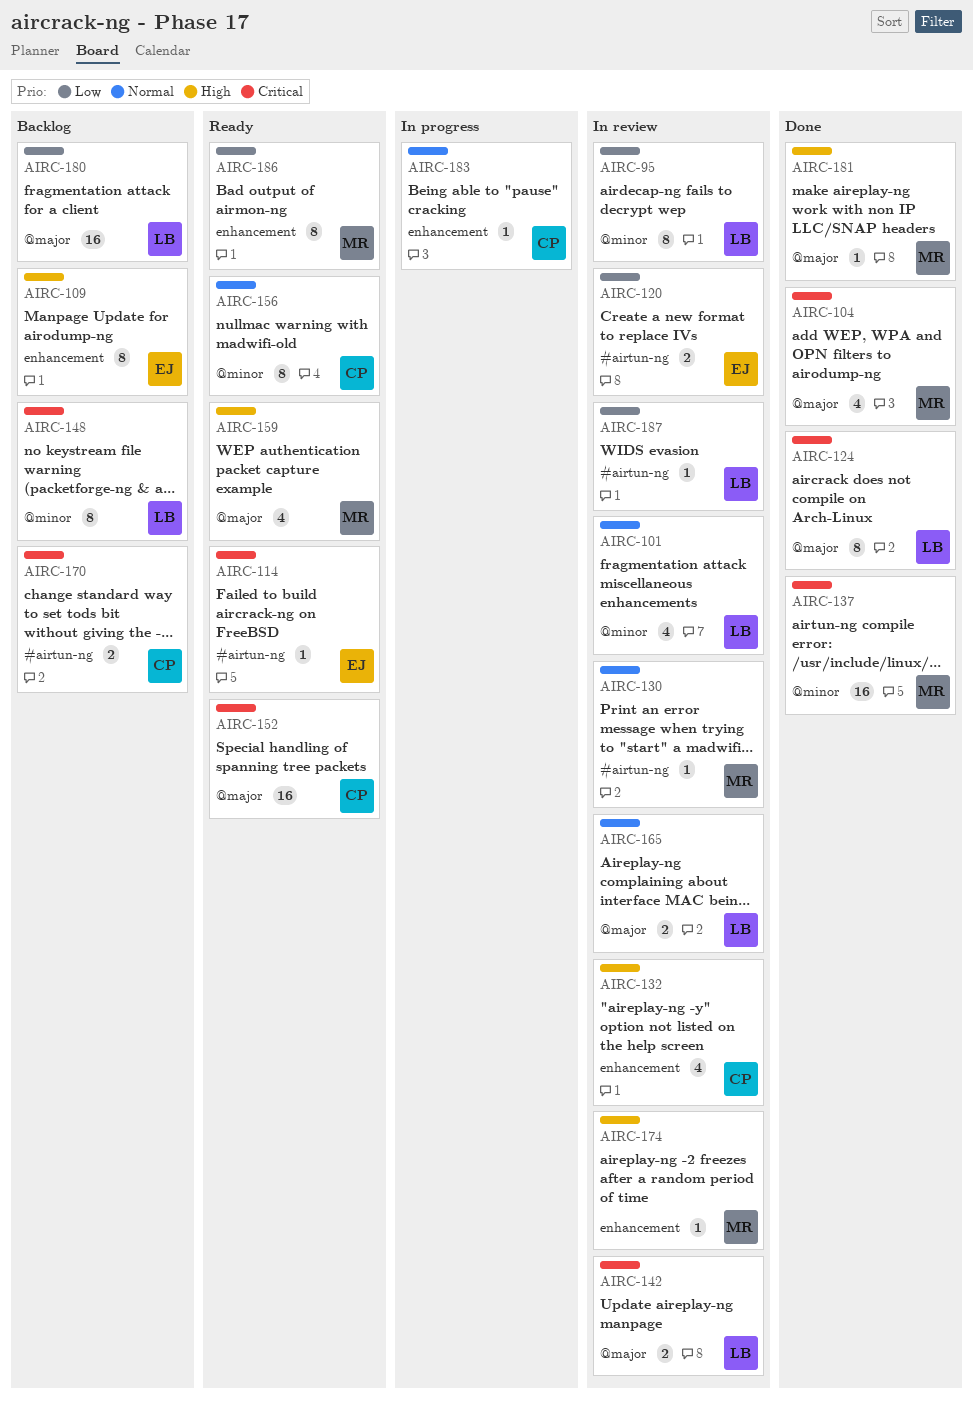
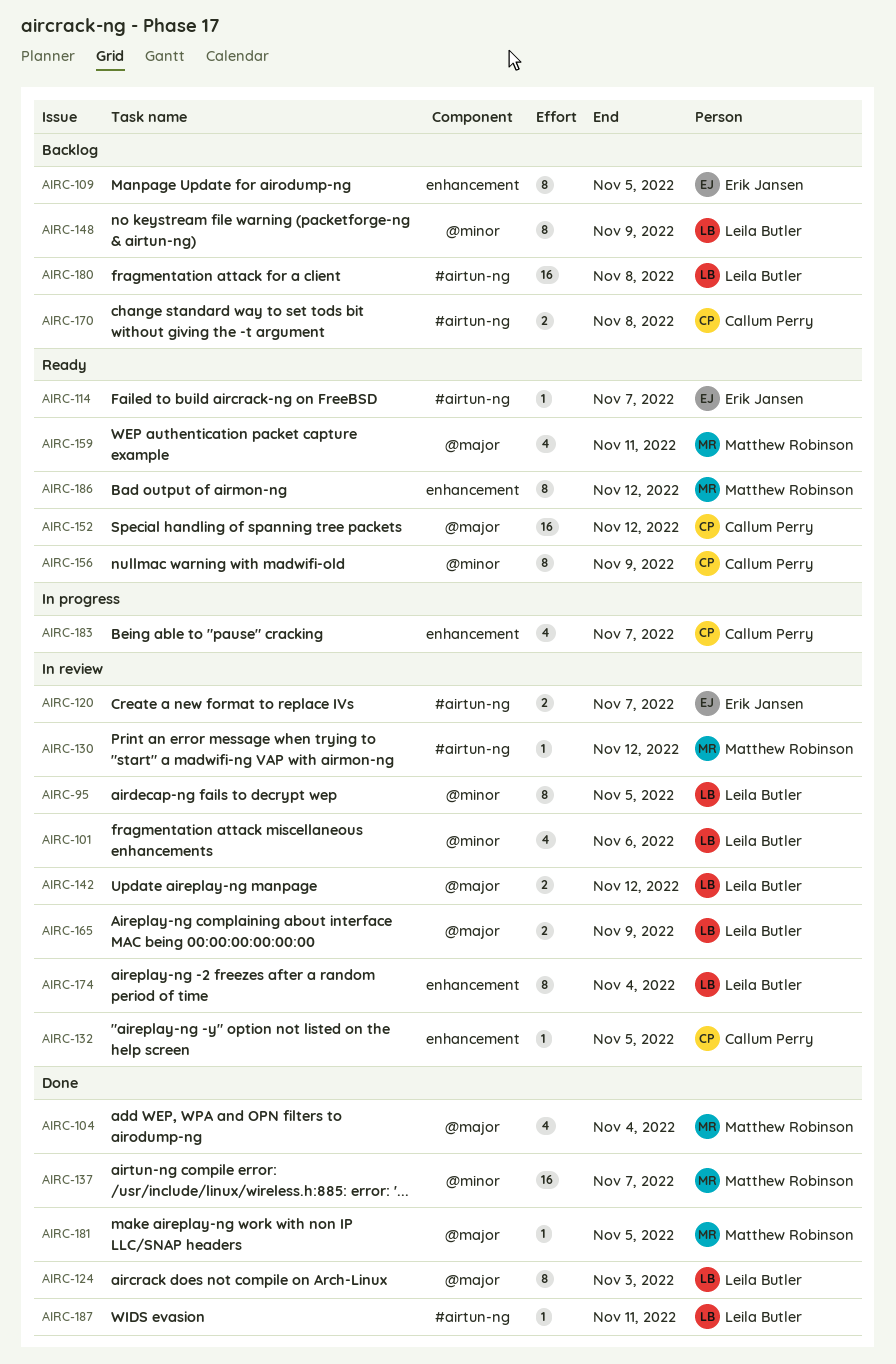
AIRC-132, estimate: 4 -> 1
AIRC-174, owner: Matthew Robinson -> Leila Butler
AIRC-174, estimate: 1 -> 8
AIRC-180, label: @major -> #airtun-ng
AIRC-183, estimate: 1 -> 4
AIRC-187, status: In review -> Done

